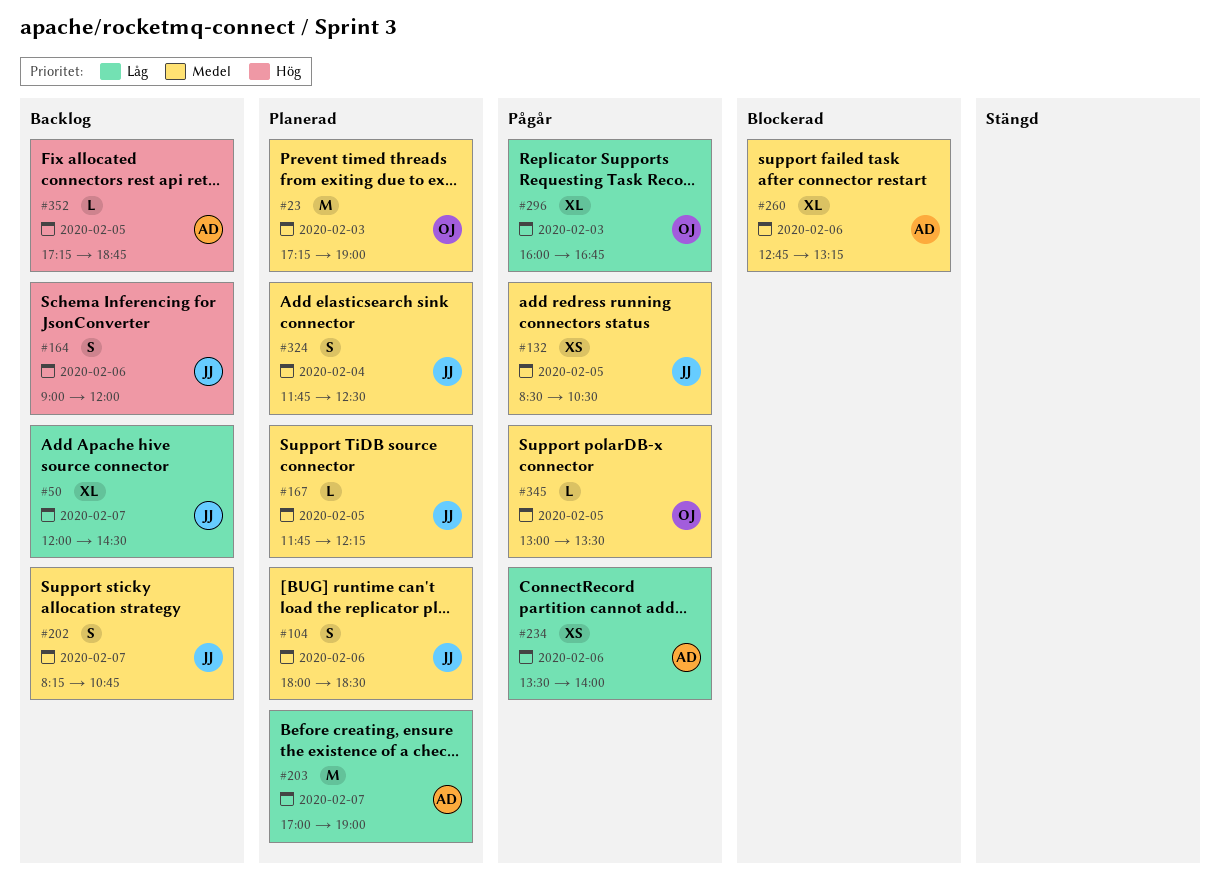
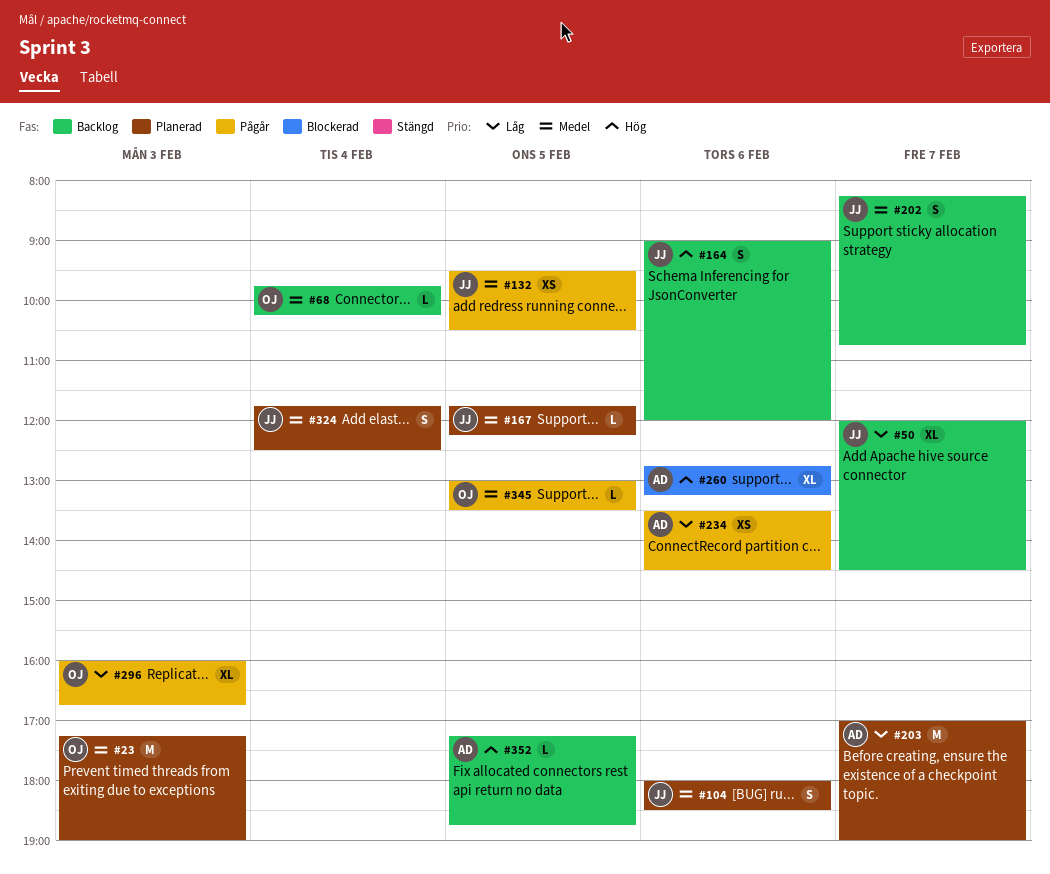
#68: none -> present
#132, begins: 08:30 -> 09:30
#234, ends: 14:00 -> 14:30
#260, priority: Medel -> Hög

